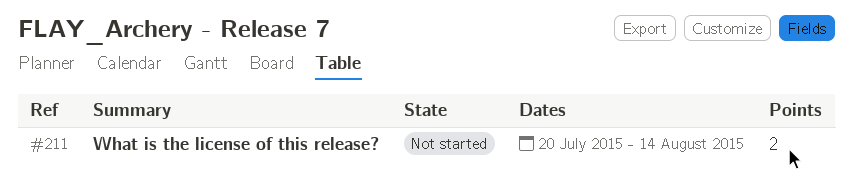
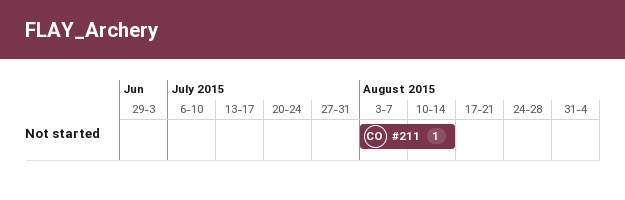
#211, estimate: 2 -> 1
#211, start: Jul 20 -> Aug 3

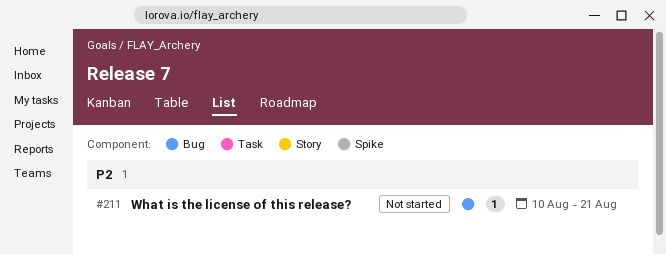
#211, start: Aug 3 -> Aug 10
#211, due: Aug 14 -> Aug 21

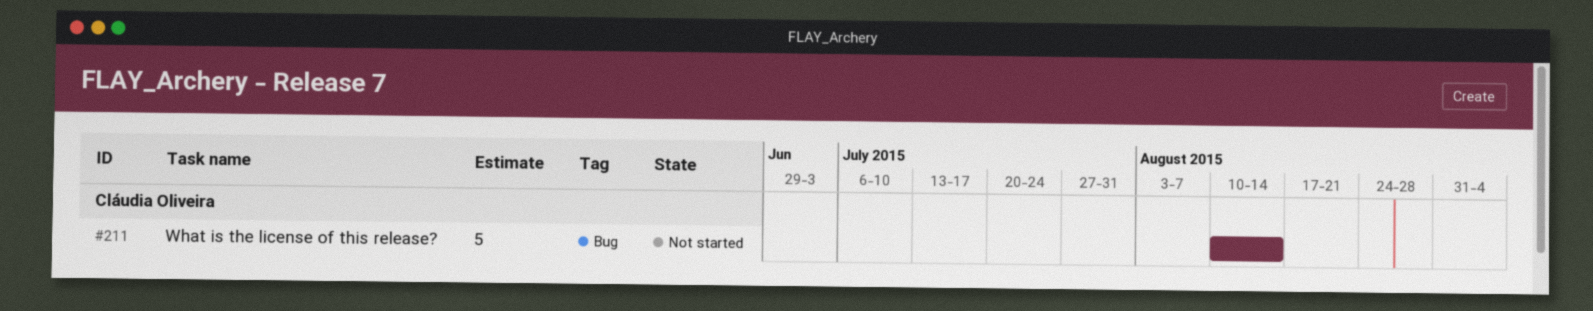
#211, estimate: 1 -> 5
#211, due: Aug 21 -> Aug 14

